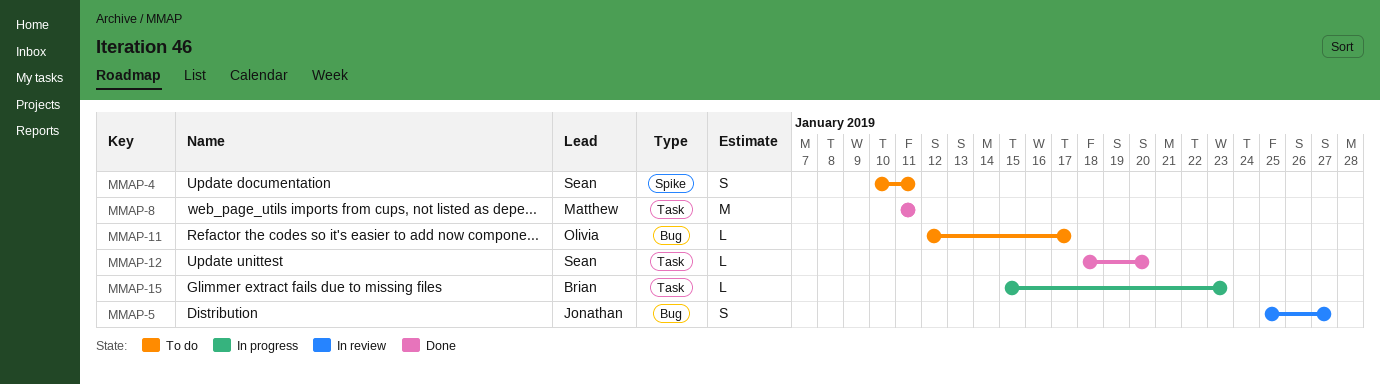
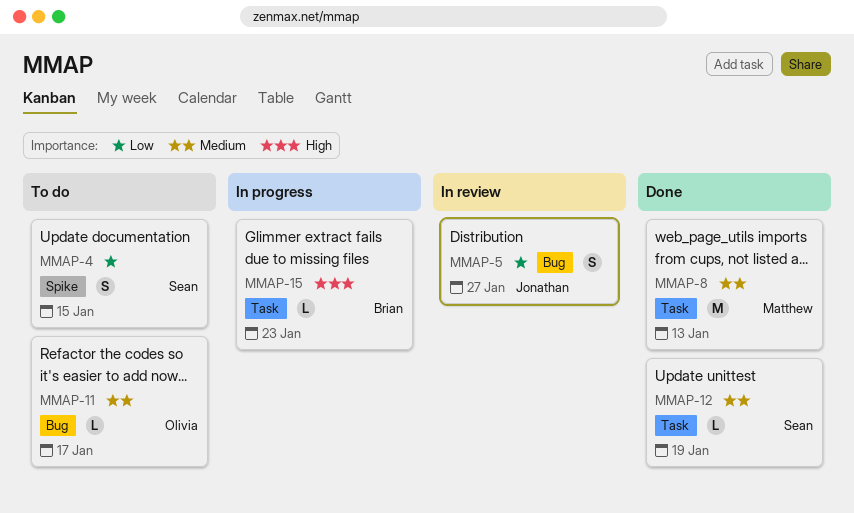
MMAP-4, due: Jan 11 -> Jan 15
MMAP-8, due: Jan 11 -> Jan 13
MMAP-12, due: Jan 20 -> Jan 19

